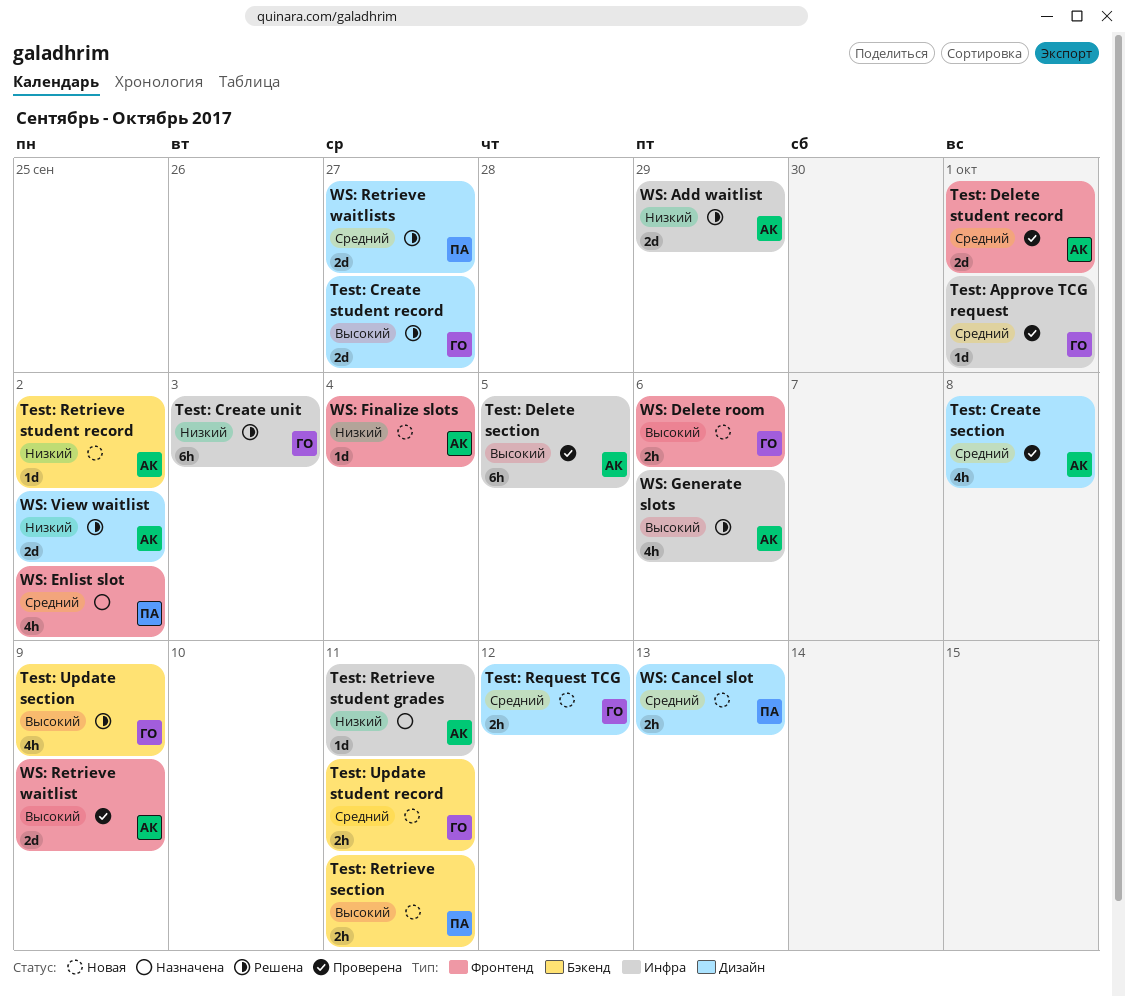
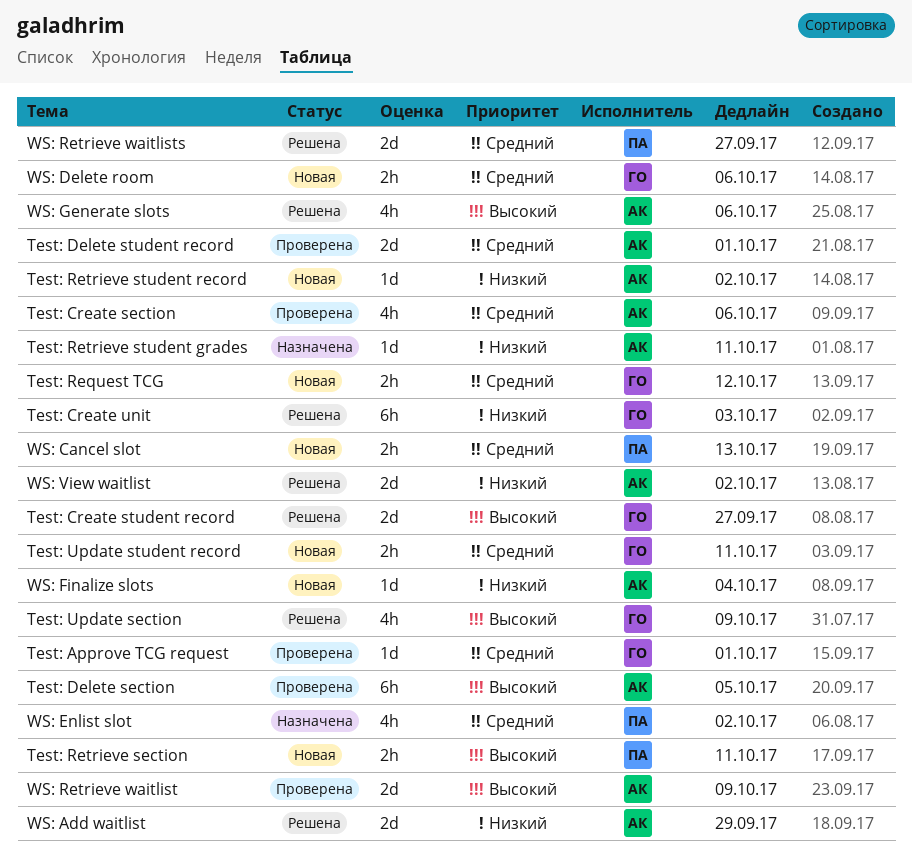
Test: Create section, due: Oct 8 -> Oct 6
WS: Delete room, priority: Высокий -> Средний

